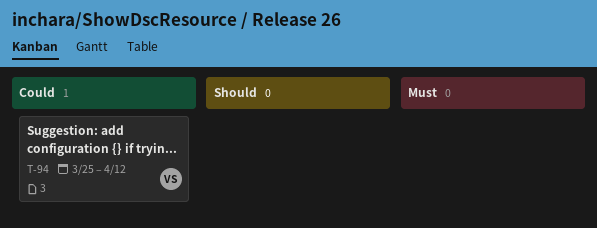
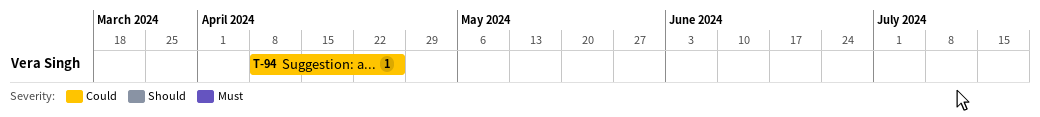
T-94, start: Mar 25 -> Apr 8
T-94, due: Apr 12 -> Apr 26

